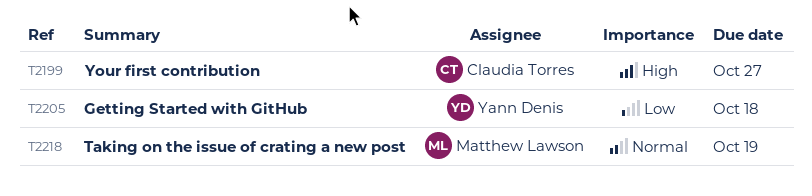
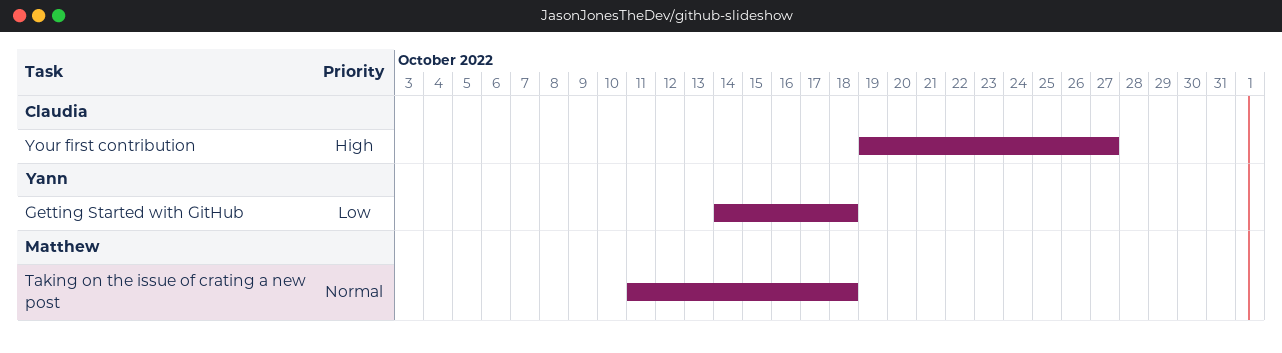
Taking on the issue of crating a new post, due: Oct 19 -> Oct 18

